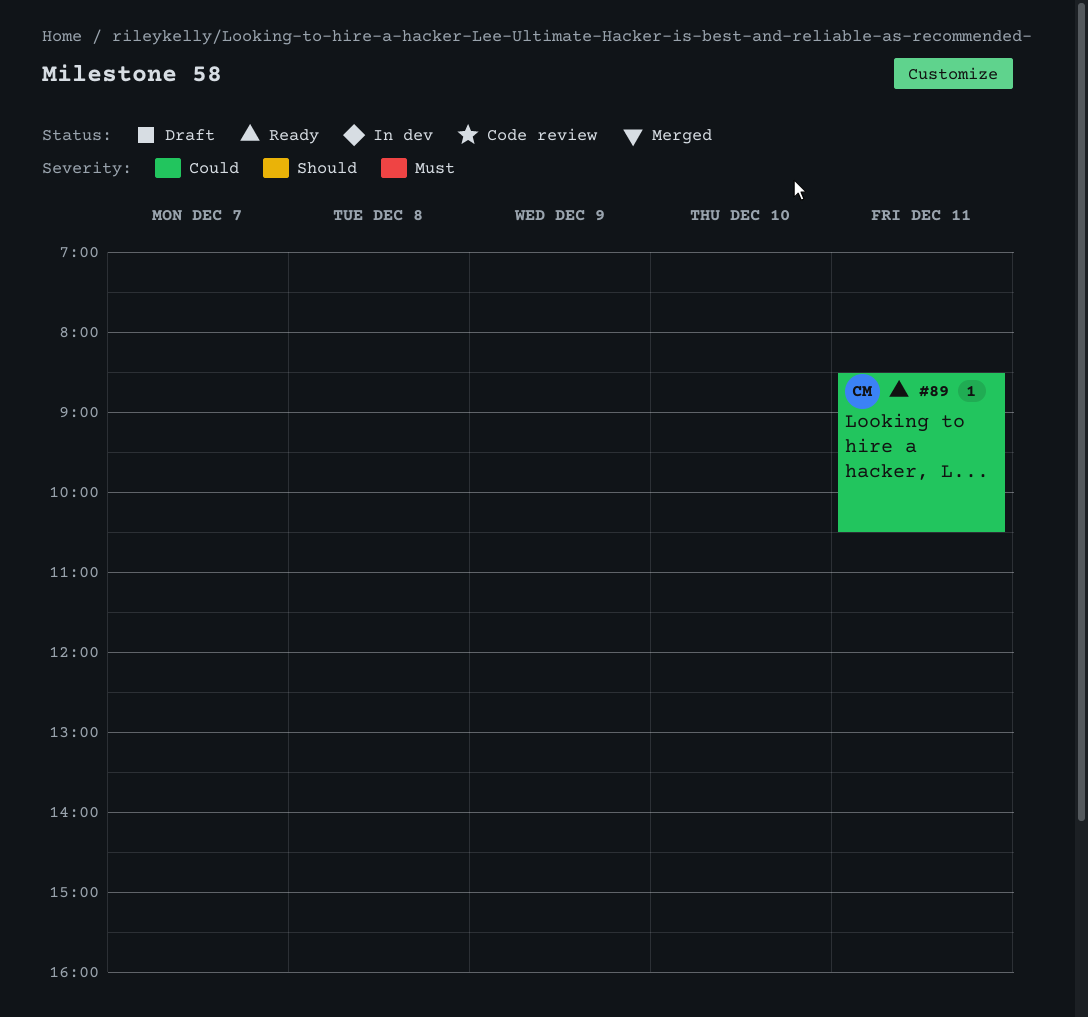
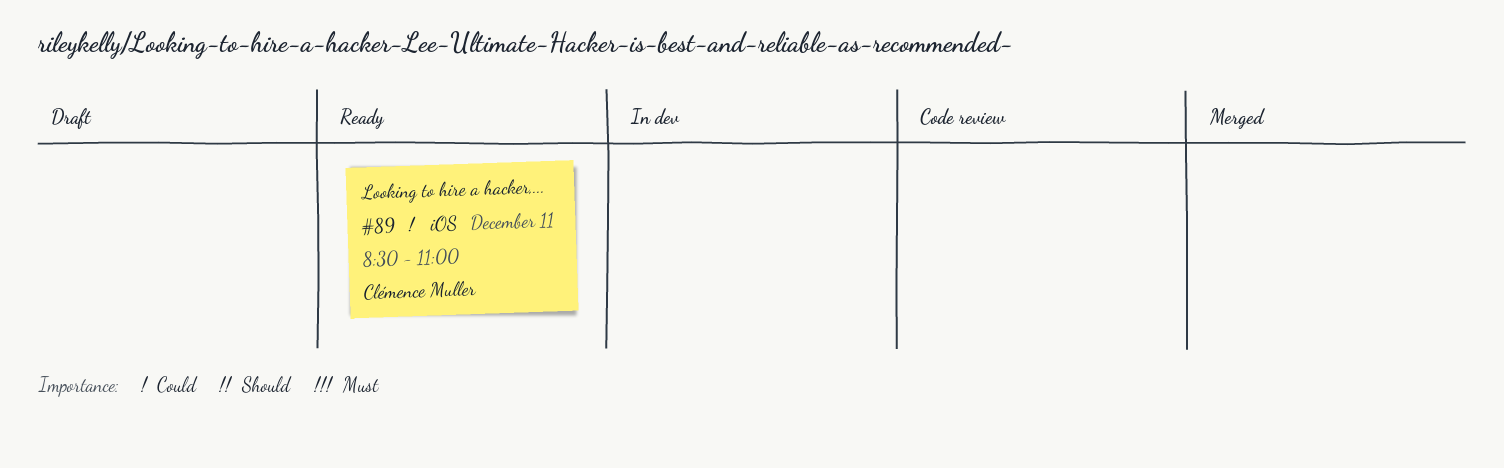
#89, ends: 10:30 -> 11:00

